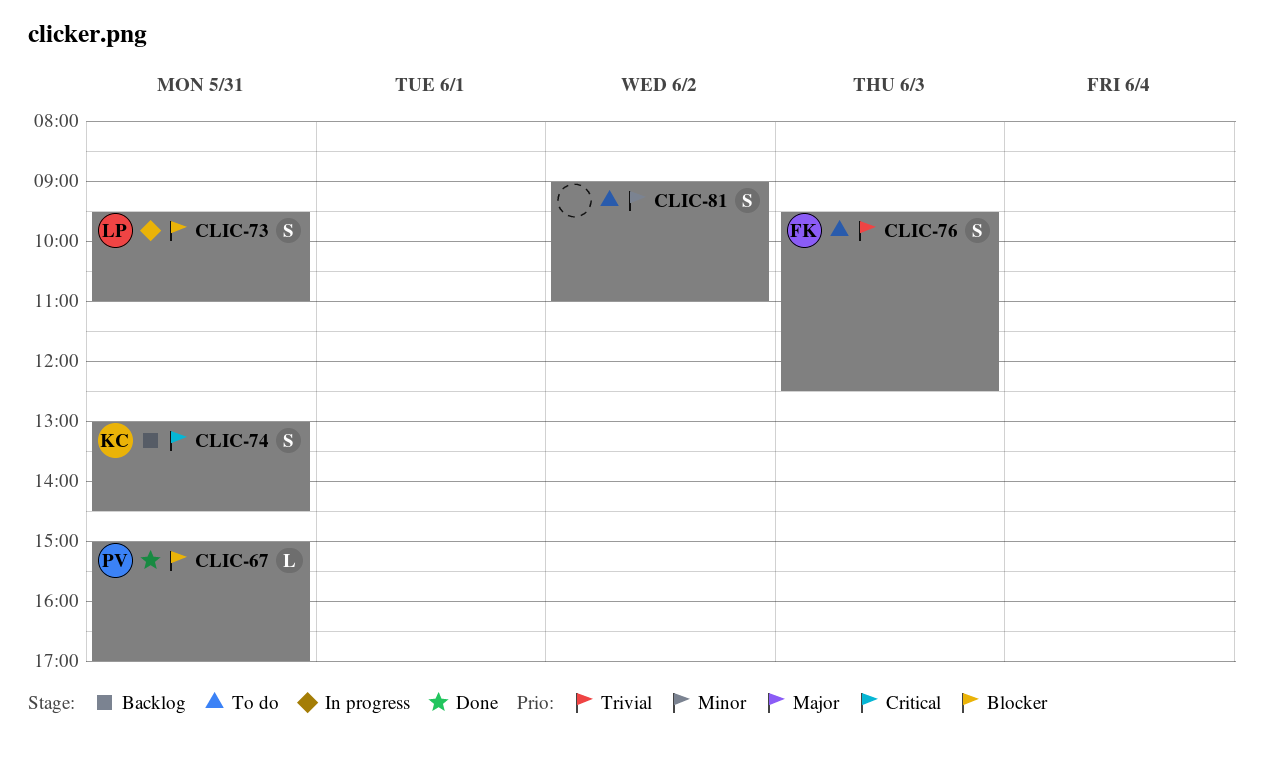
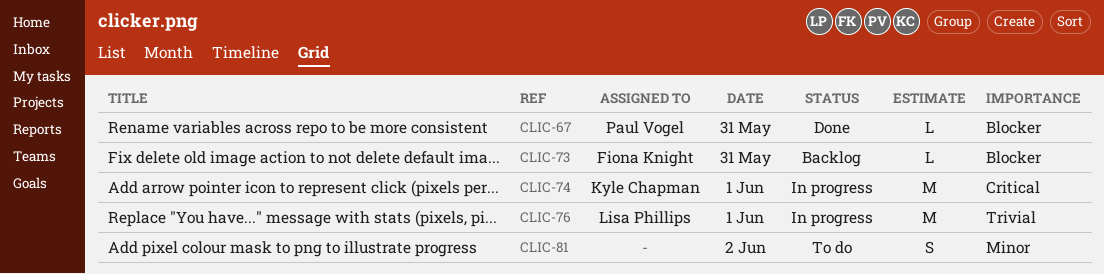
CLIC-73, status: In progress -> Backlog
CLIC-73, owner: Lisa Phillips -> Fiona Knight
CLIC-73, estimate: S -> L
CLIC-74, status: Backlog -> In progress
CLIC-74, estimate: S -> M
CLIC-74, day: May 31 -> Jun 1
CLIC-76, status: To do -> In progress
CLIC-76, owner: Fiona Knight -> Lisa Phillips
CLIC-76, estimate: S -> M
CLIC-76, day: Jun 3 -> Jun 1

